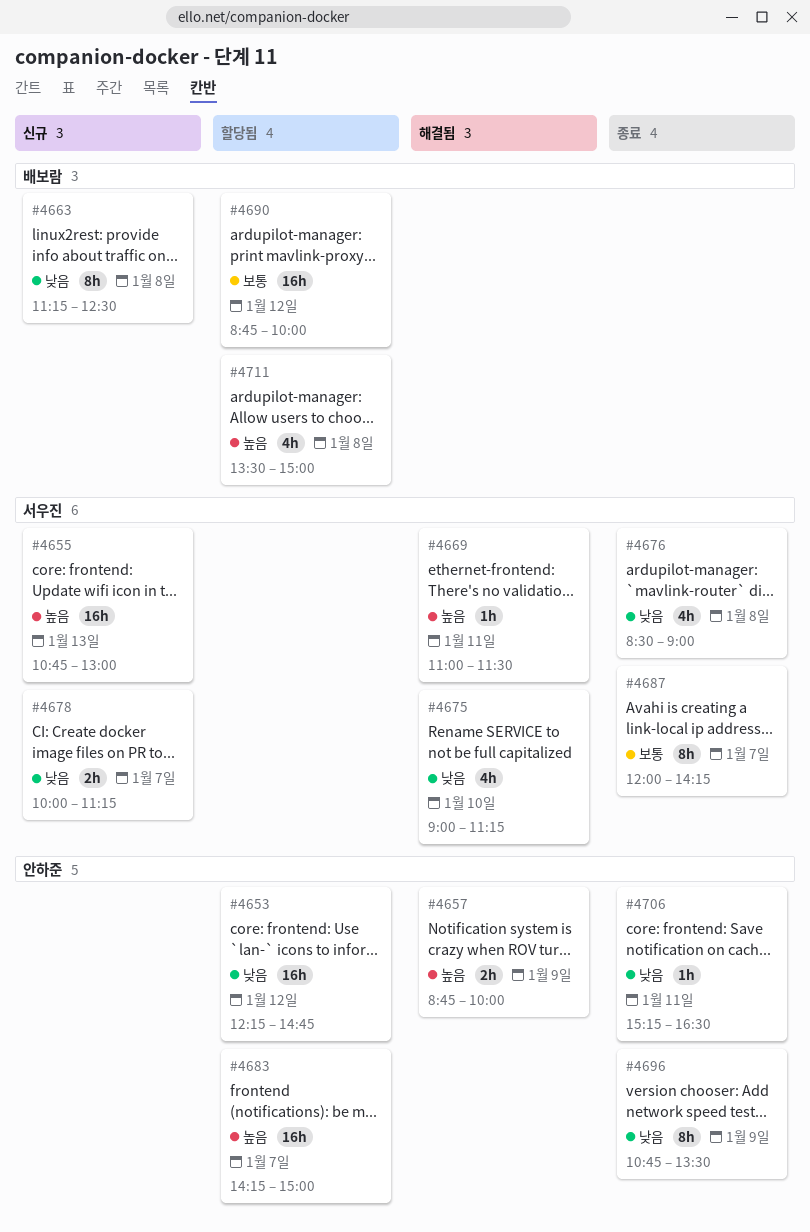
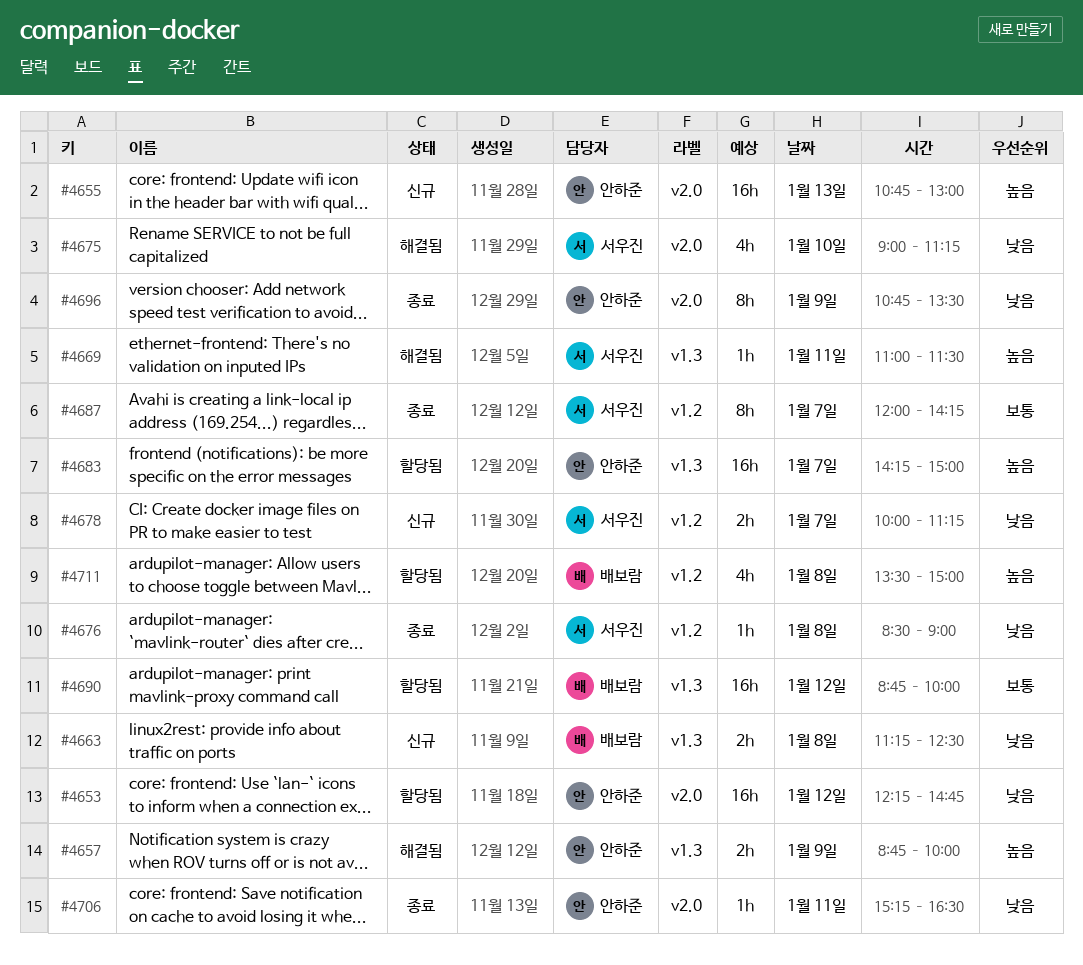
#4655, owner: 서우진 -> 안하준
#4663, estimate: 8h -> 2h
#4676, estimate: 4h -> 1h

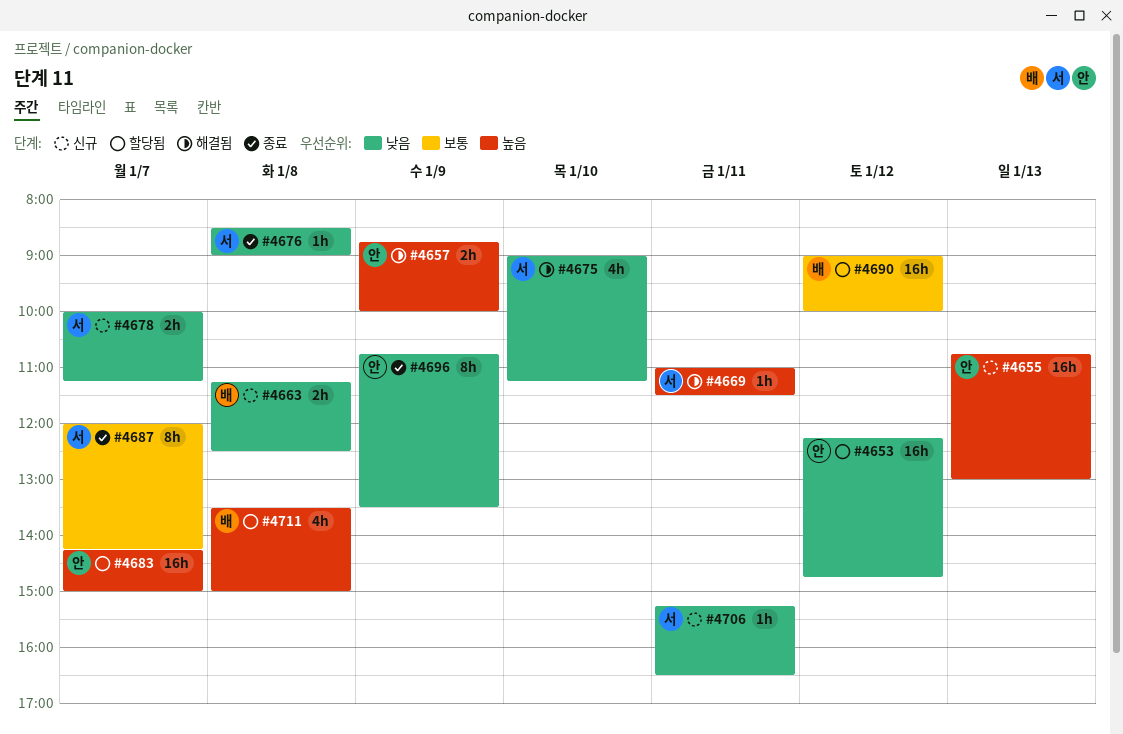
#4690, begins: 08:45 -> 09:00
#4706, status: 종료 -> 신규
#4706, owner: 안하준 -> 서우진

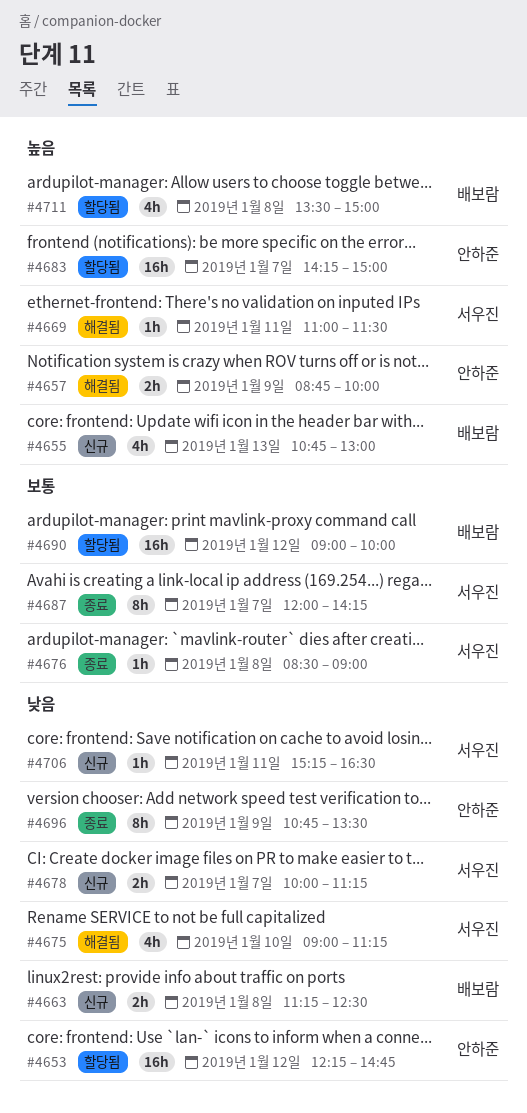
#4655, owner: 안하준 -> 배보람
#4655, estimate: 16h -> 4h
#4676, priority: 낮음 -> 보통

